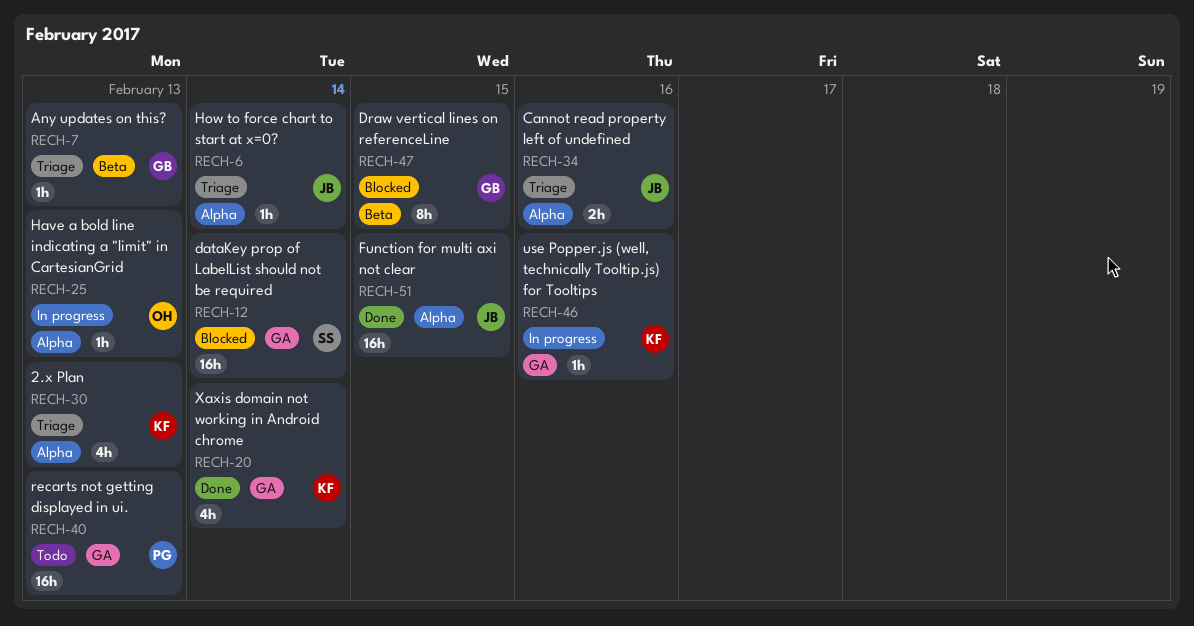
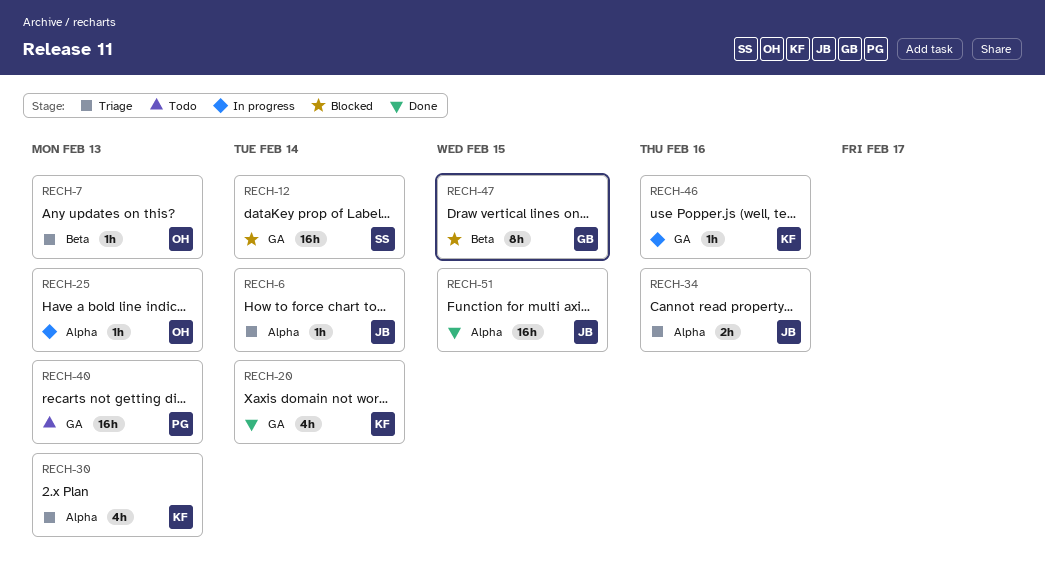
RECH-7, owner: GB -> OH

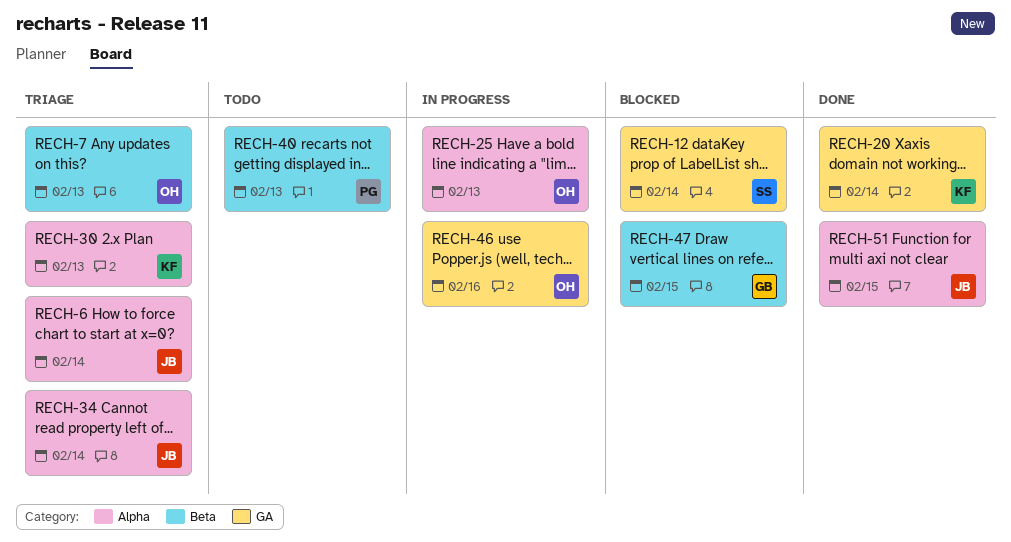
RECH-34, due: Feb 16 -> Feb 14
RECH-40, label: GA -> Beta
RECH-46, owner: KF -> OH

